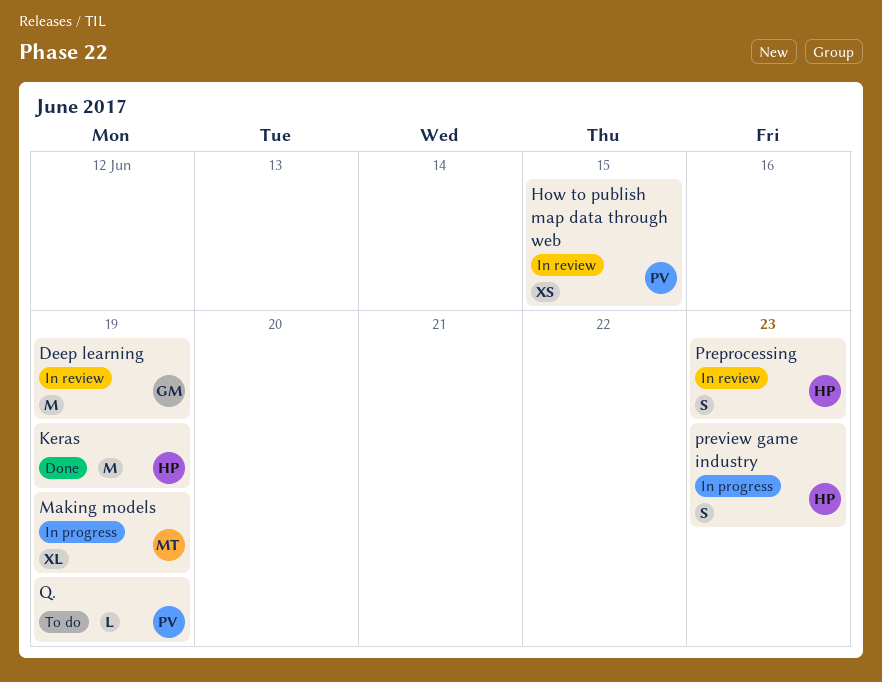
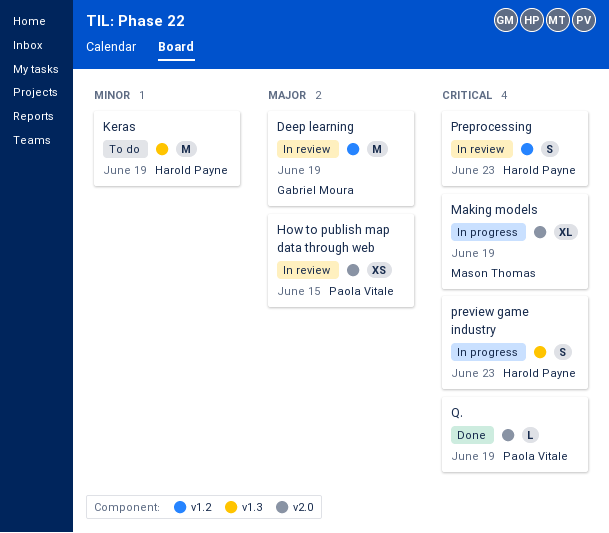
Keras, status: Done -> To do
Q., status: To do -> Done

